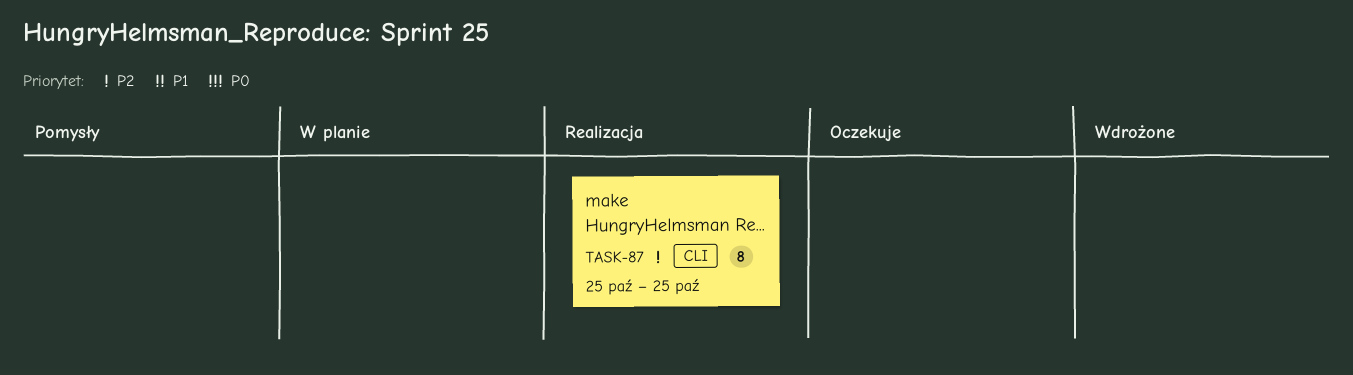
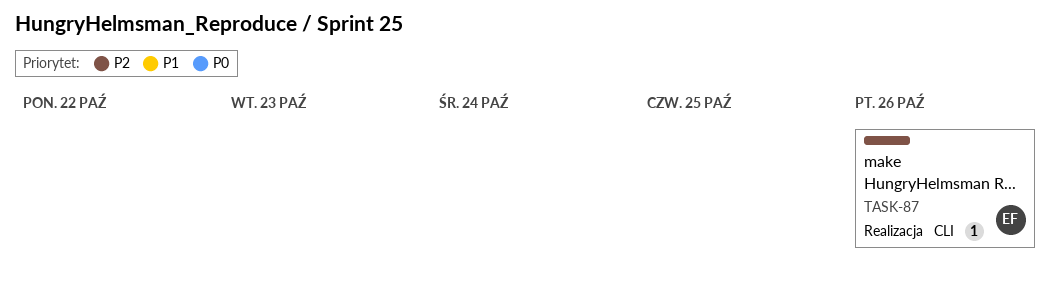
TASK-87, estimate: 8 -> 1
TASK-87, due: Oct 25 -> Oct 26

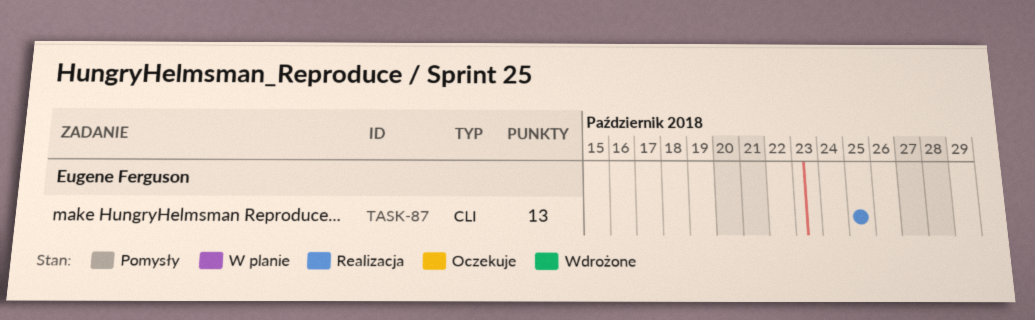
TASK-87, estimate: 1 -> 13
TASK-87, due: Oct 26 -> Oct 25

